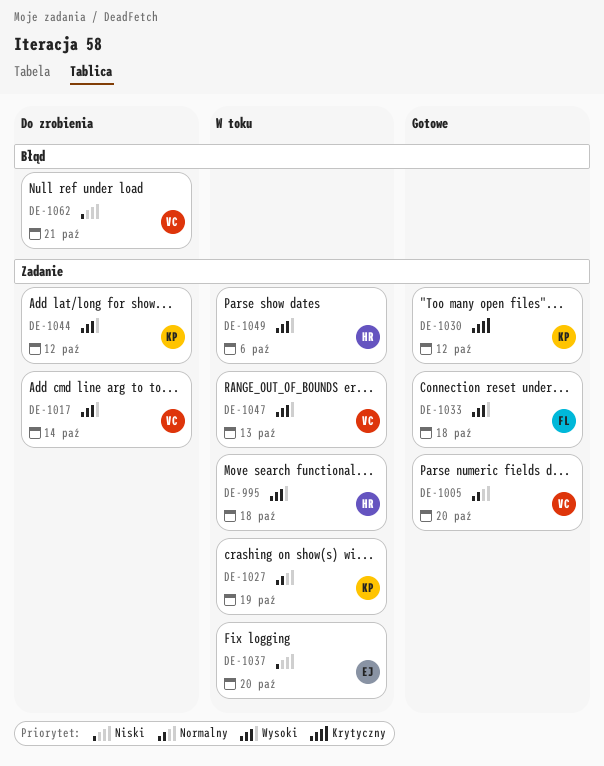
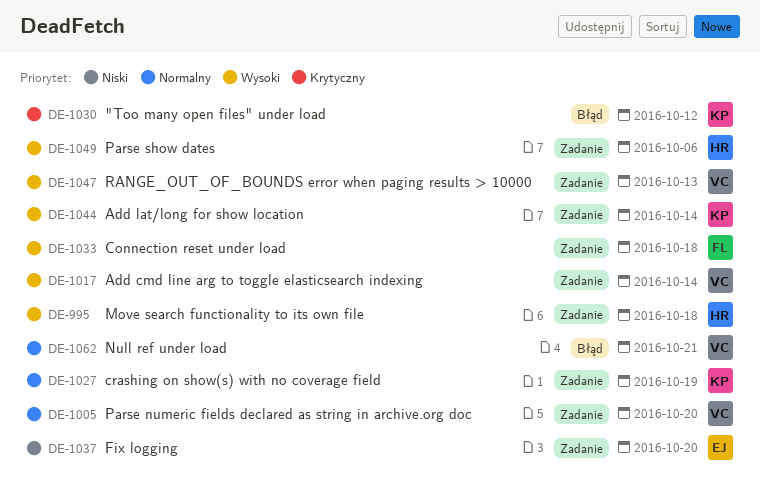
DE-1030, label: Zadanie -> Błąd
DE-1044, due: Oct 12 -> Oct 14
DE-1062, priority: Niski -> Normalny

